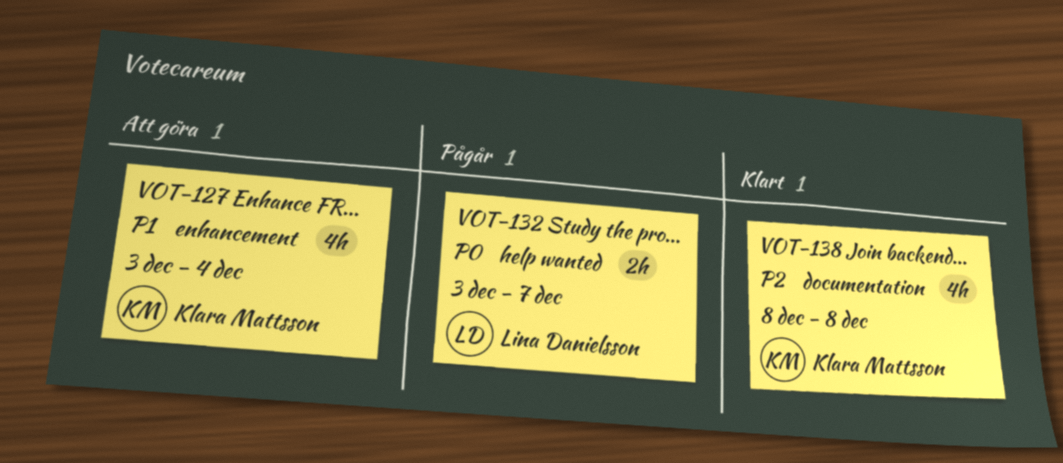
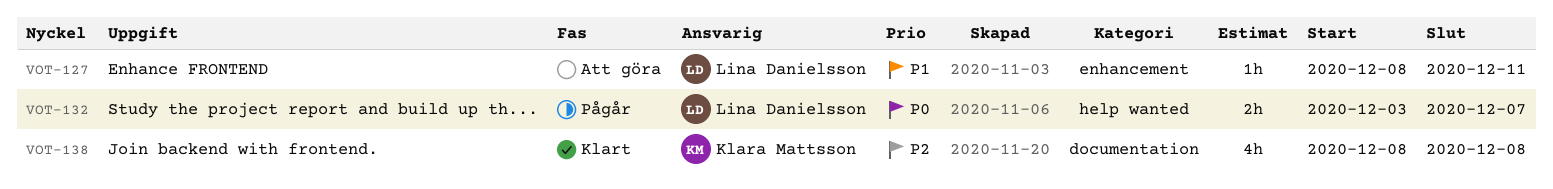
VOT-127, owner: Klara Mattsson -> Lina Danielsson
VOT-127, estimate: 4h -> 1h
VOT-127, start: Dec 3 -> Dec 8
VOT-127, due: Dec 4 -> Dec 11

